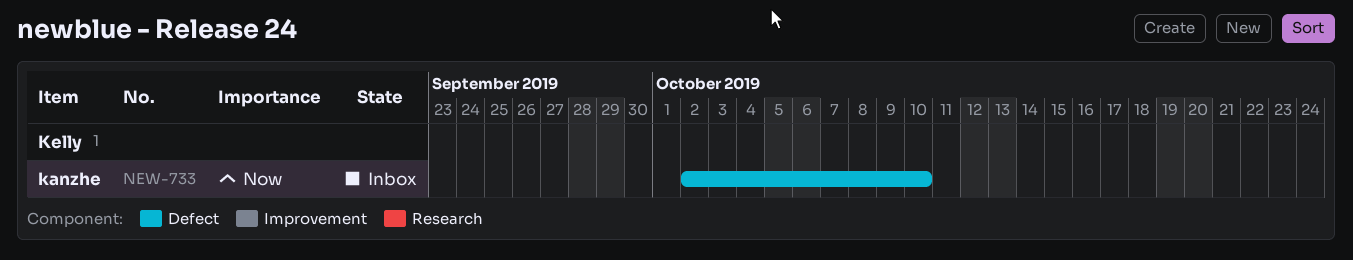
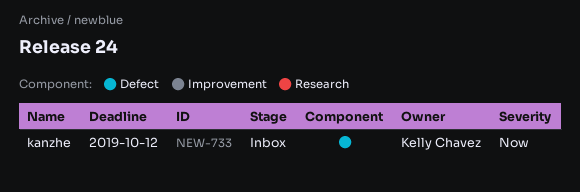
NEW-733, due: Oct 10 -> Oct 12

